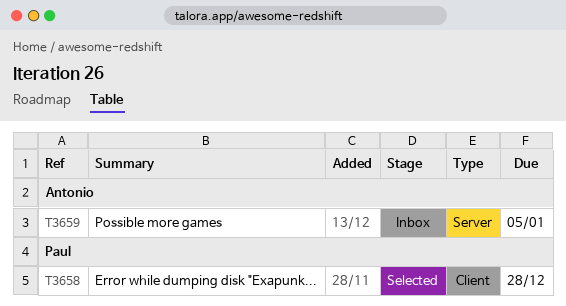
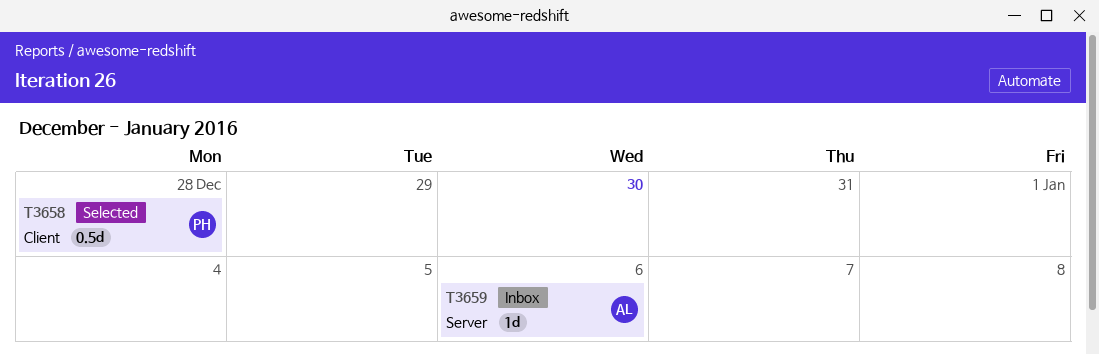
T3659, due: Jan 5 -> Jan 6

